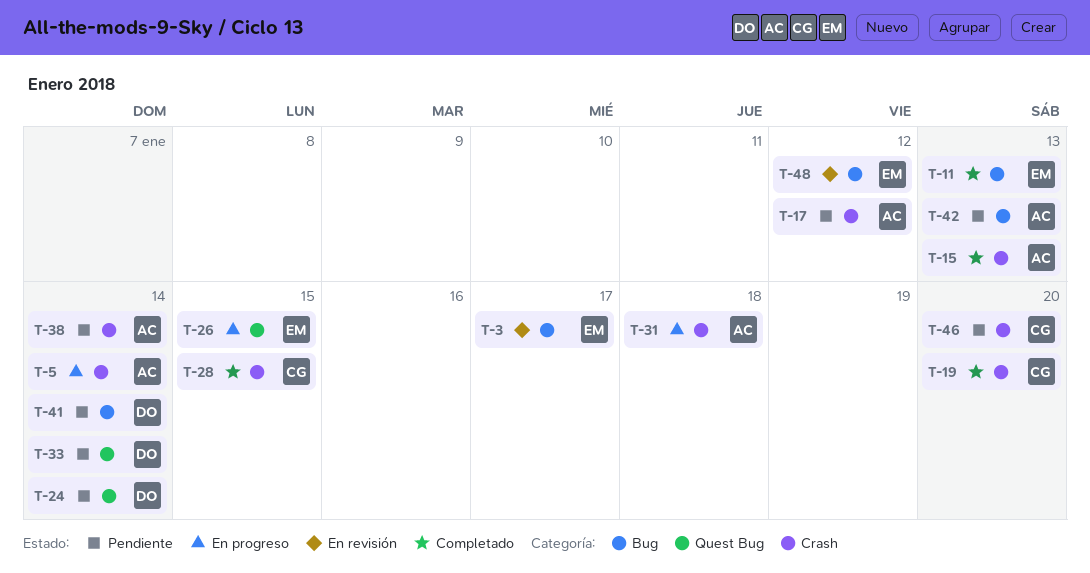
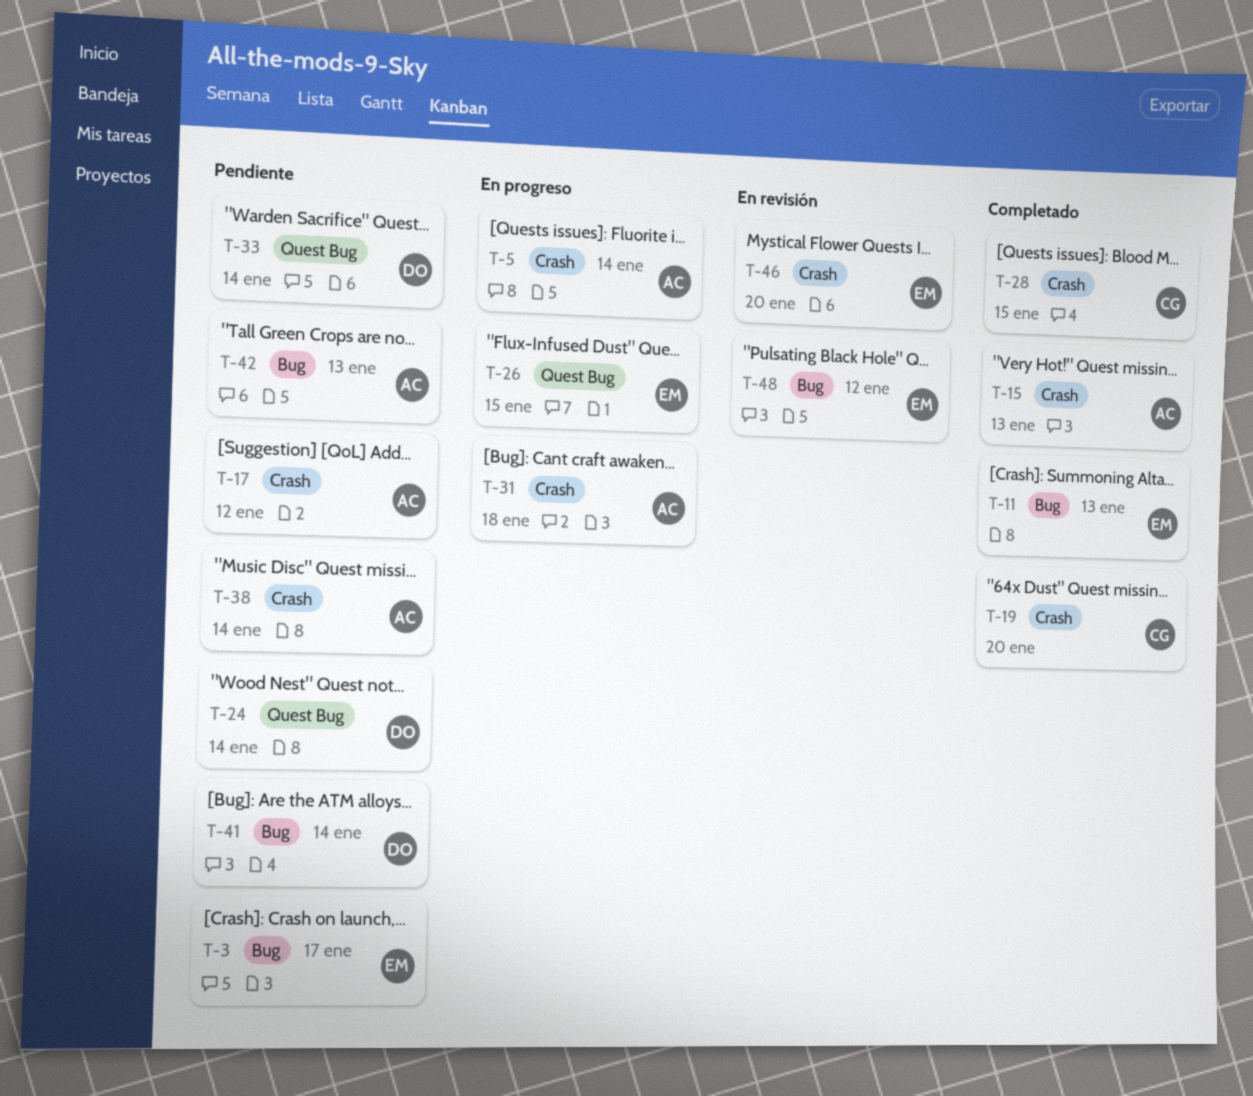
T-3, status: En revisión -> Pendiente
T-46, status: Pendiente -> En revisión
T-46, owner: CG -> EM

